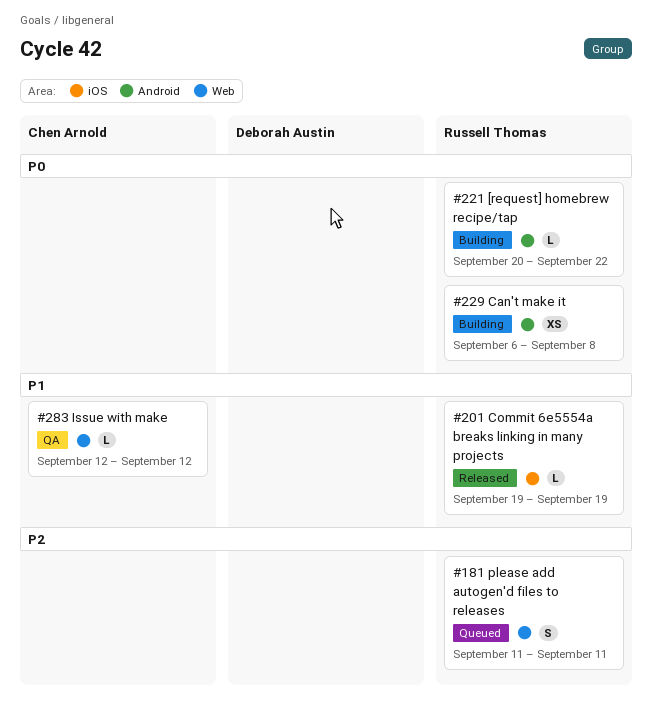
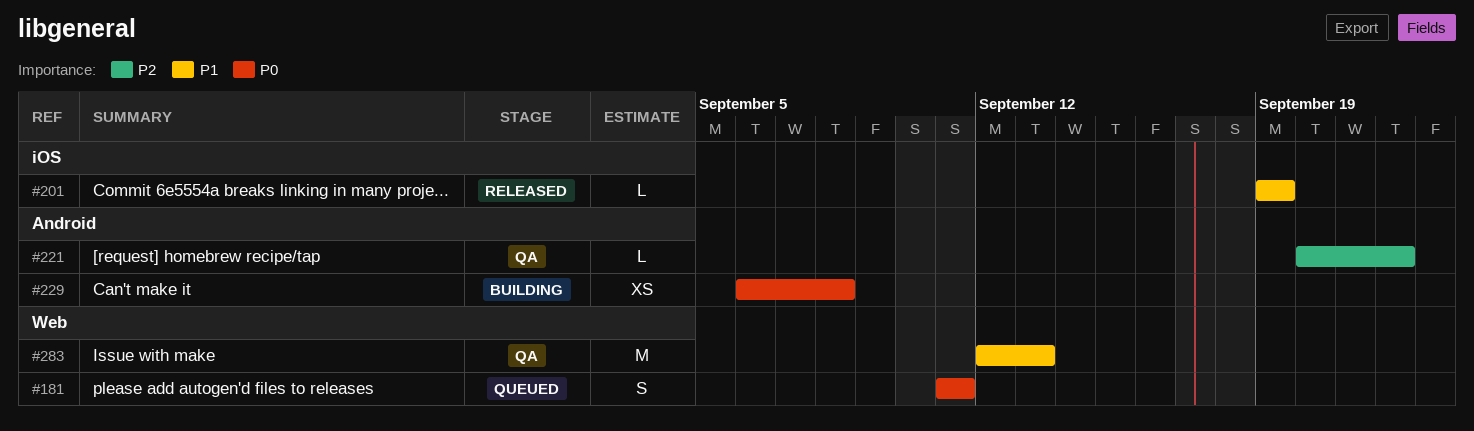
#181, priority: P2 -> P0
#221, status: Building -> QA
#221, priority: P0 -> P2
#283, estimate: L -> M
#283, due: Sep 12 -> Sep 13

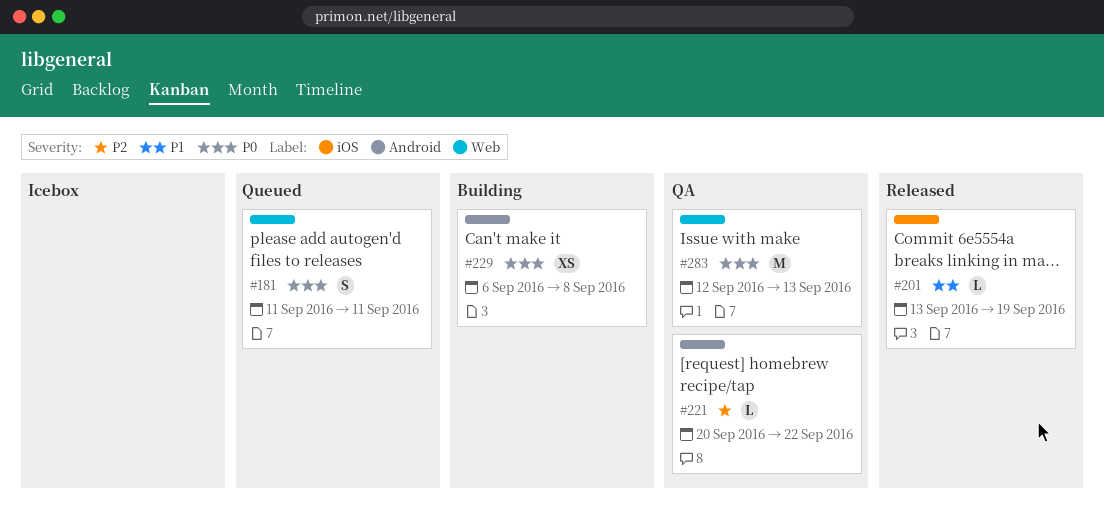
#201, start: Sep 19 -> Sep 13
#283, priority: P1 -> P0

